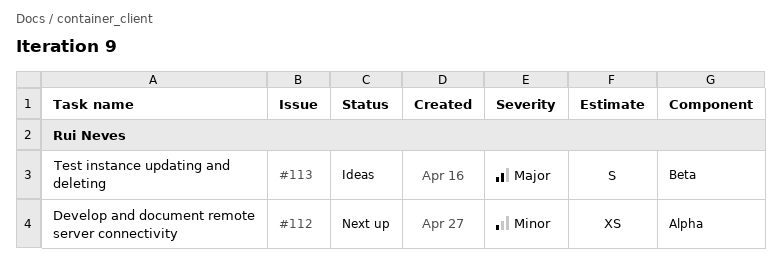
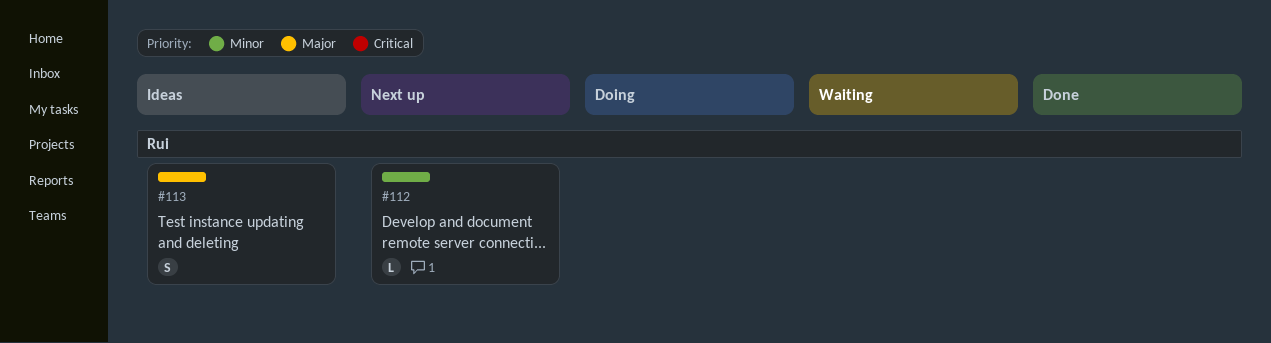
#112, estimate: XS -> L

